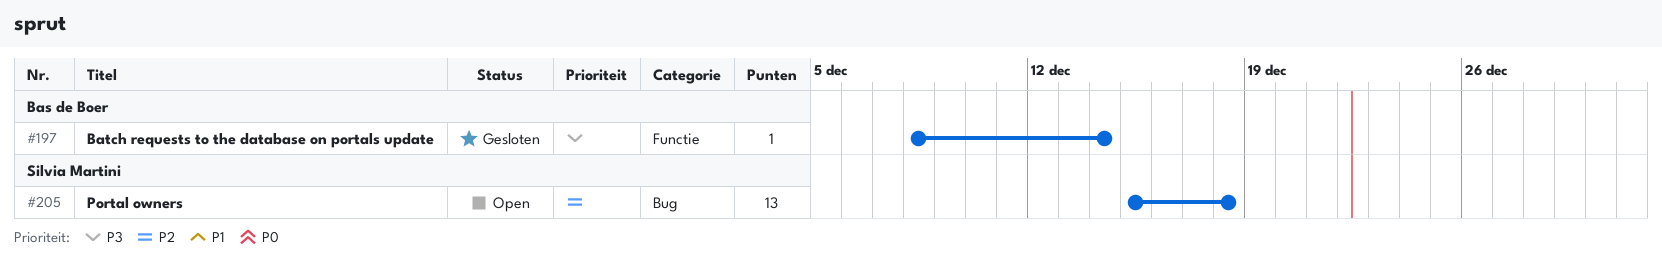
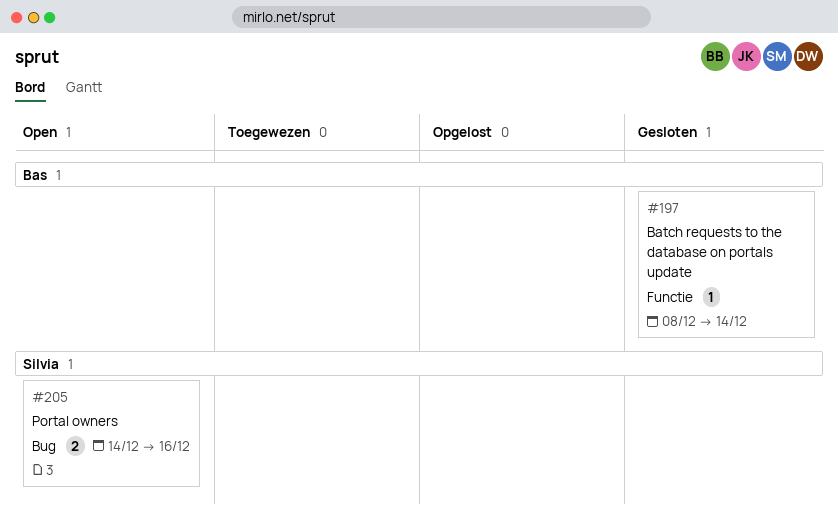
#205, estimate: 13 -> 2
#205, start: Dec 15 -> Dec 14
#205, due: Dec 18 -> Dec 16

